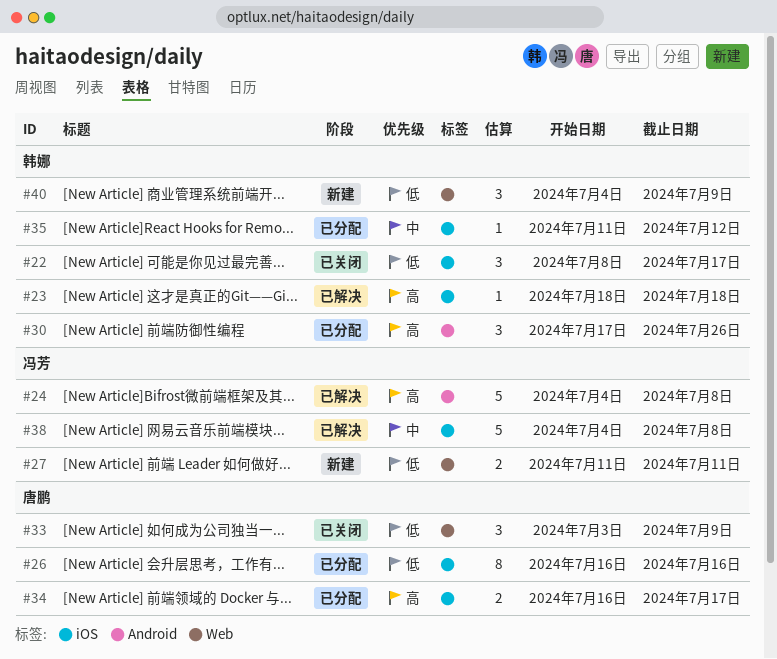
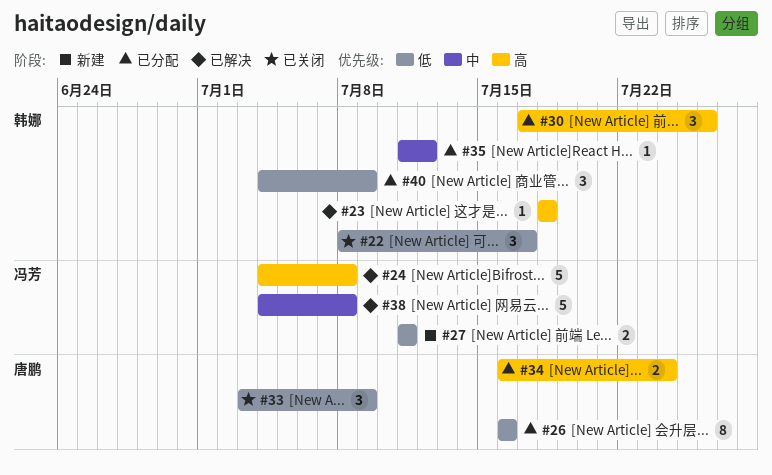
#34, due: Jul 17 -> Jul 24
#40, status: 新建 -> 已分配

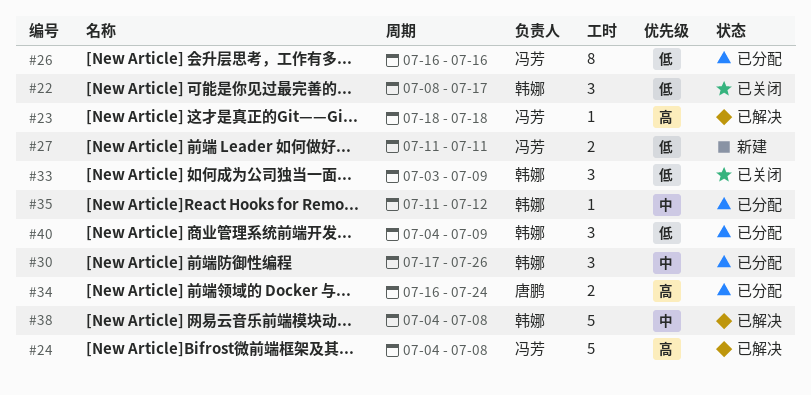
#23, owner: 韩娜 -> 冯芳
#26, owner: 唐鹏 -> 冯芳
#30, priority: 高 -> 中
#33, owner: 唐鹏 -> 韩娜
#38, owner: 冯芳 -> 韩娜

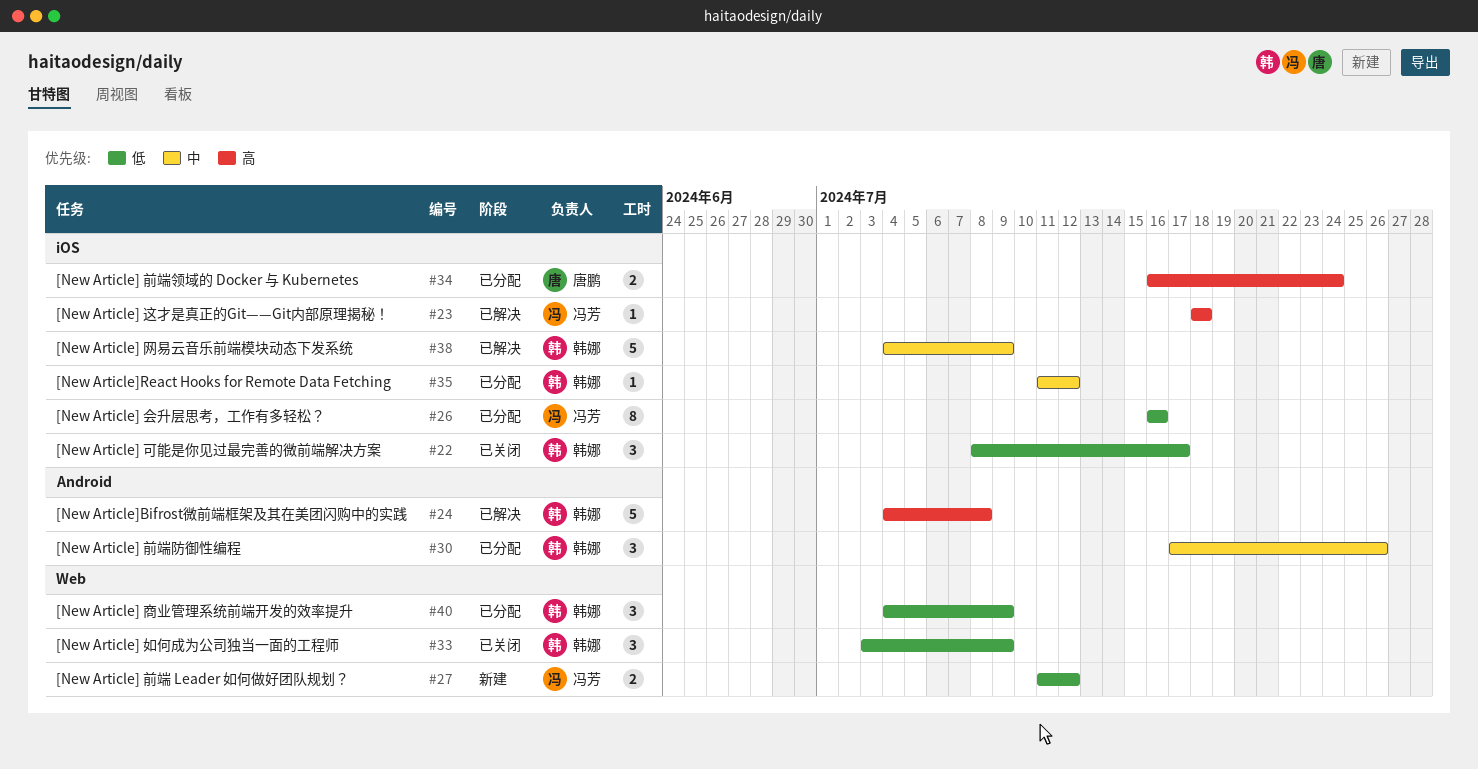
#24, owner: 冯芳 -> 韩娜
#27, due: Jul 11 -> Jul 12
#38, due: Jul 8 -> Jul 9

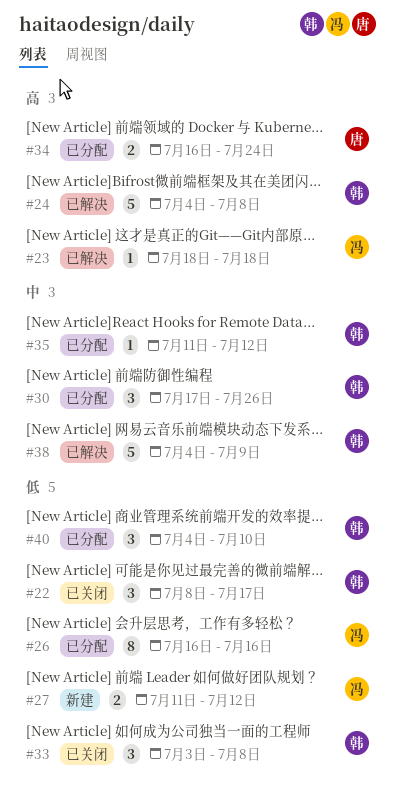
#33, due: Jul 9 -> Jul 8
#40, due: Jul 9 -> Jul 10

